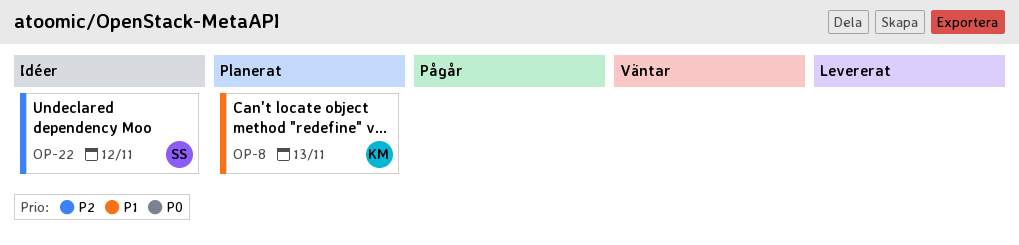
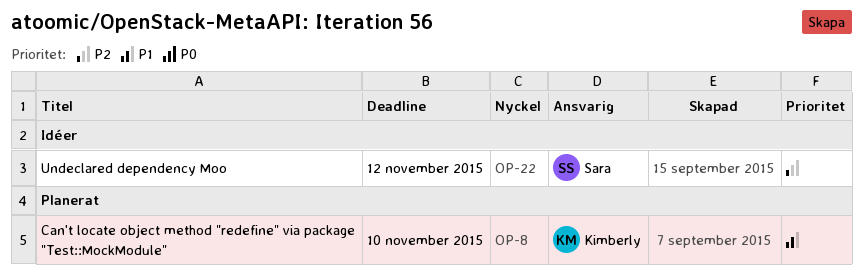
OP-8, due: Nov 13 -> Nov 10

